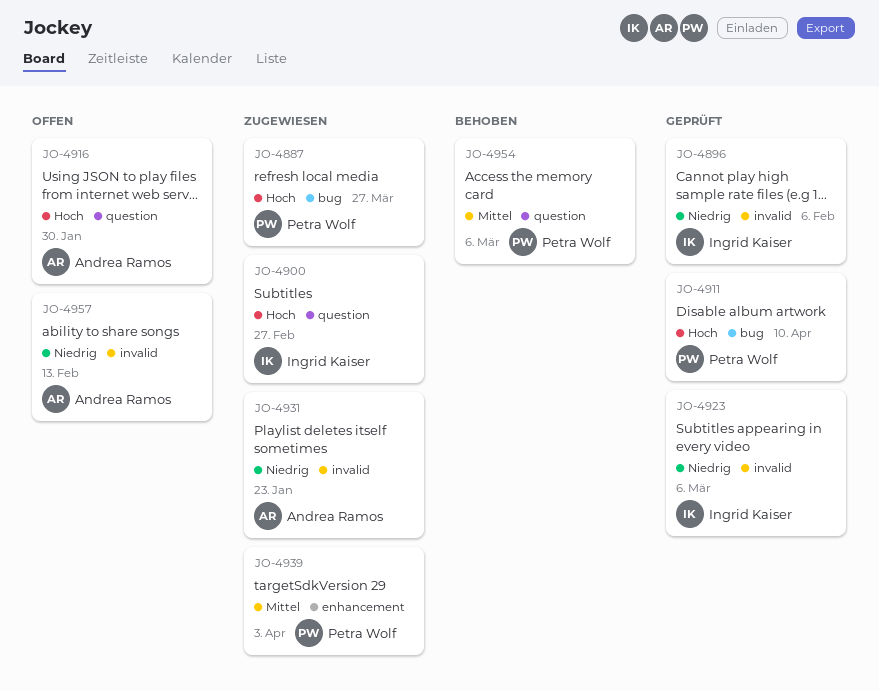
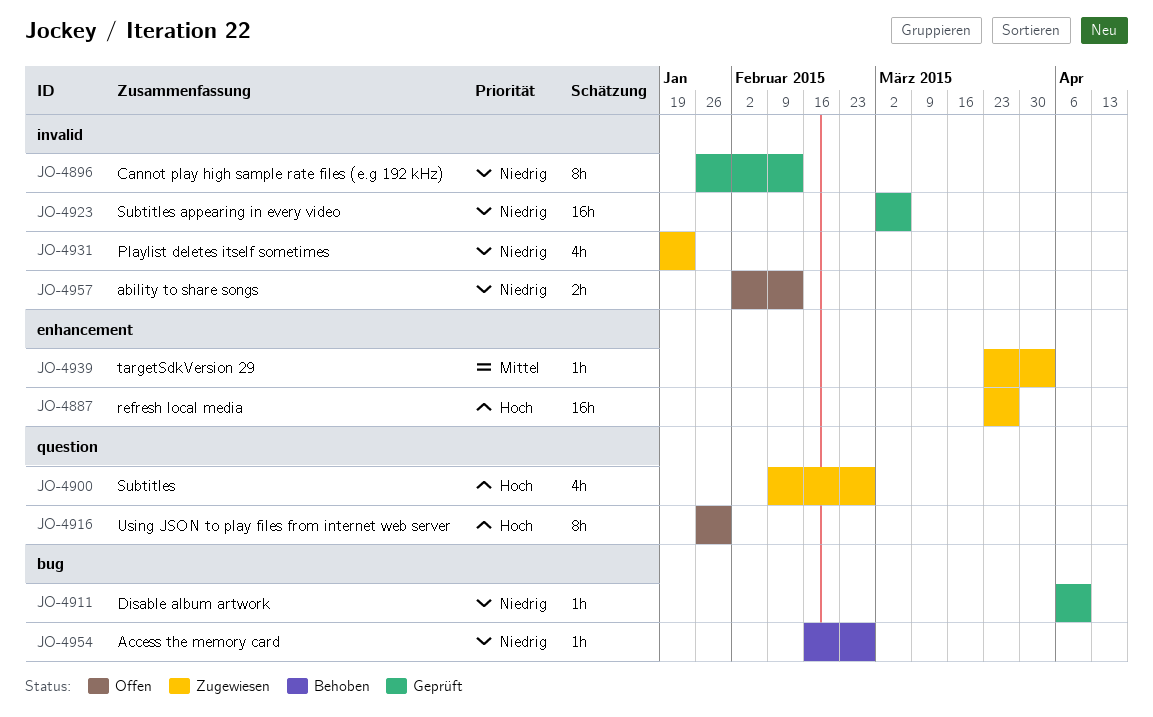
JO-4887, label: bug -> enhancement
JO-4896, due: Feb 6 -> Feb 13
JO-4911, priority: Hoch -> Niedrig
JO-4954, priority: Mittel -> Niedrig
JO-4954, label: question -> bug
JO-4954, due: Mar 6 -> Feb 27

